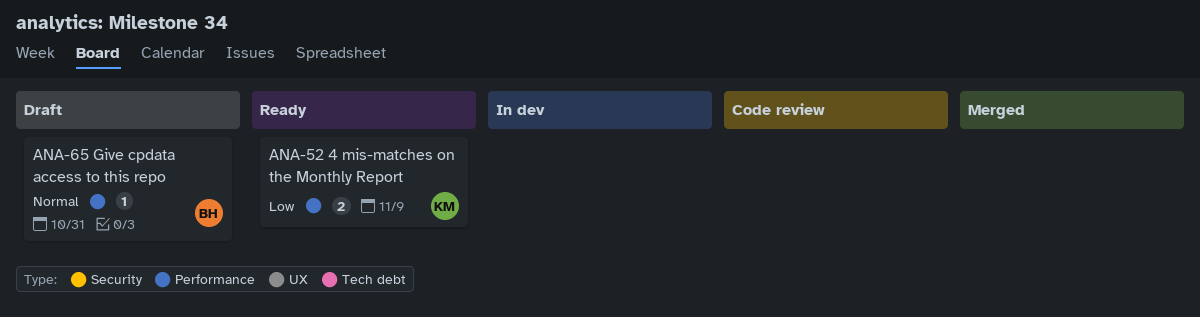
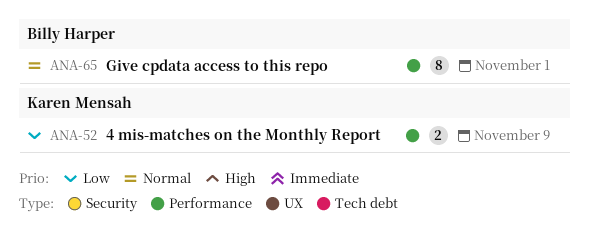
ANA-65, estimate: 1 -> 8
ANA-65, due: Oct 31 -> Nov 1

